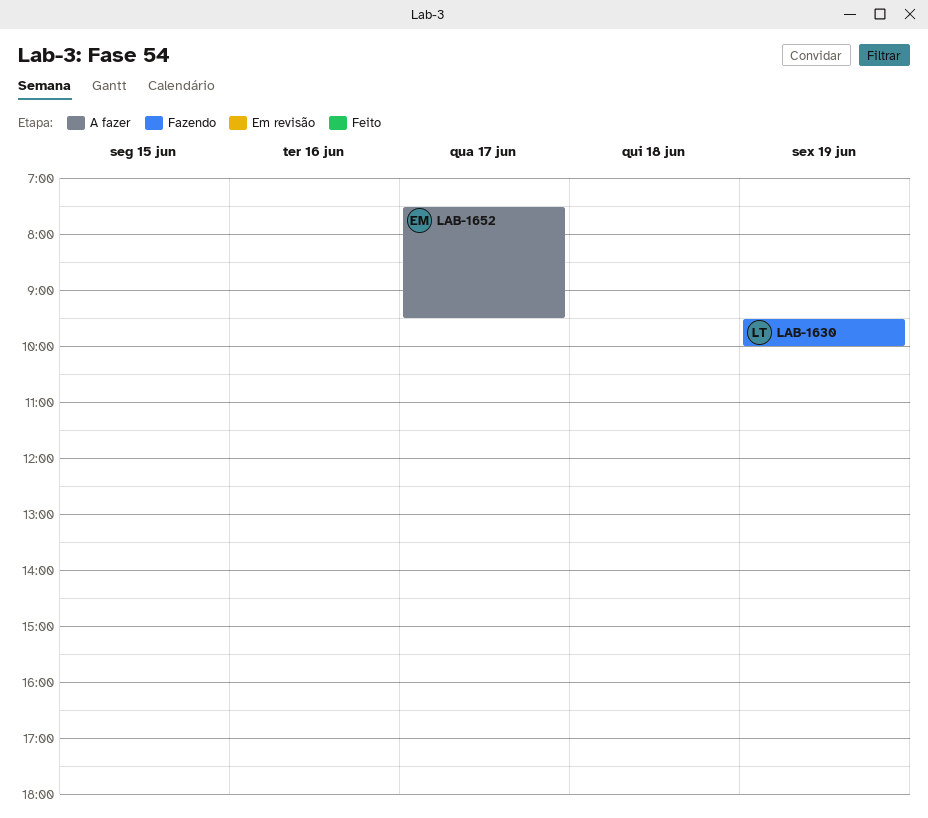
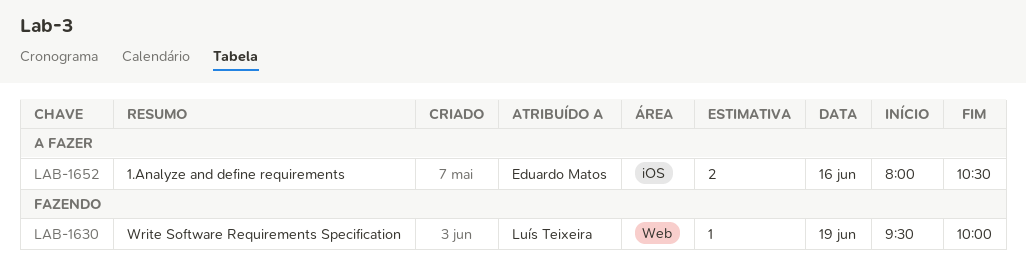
LAB-1652, day: Jun 17 -> Jun 16
LAB-1652, begins: 07:30 -> 08:00
LAB-1652, ends: 09:30 -> 10:30

